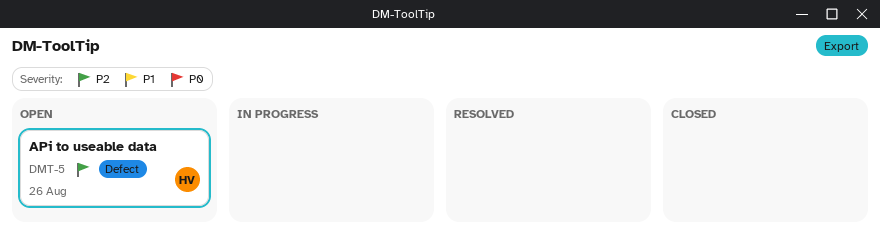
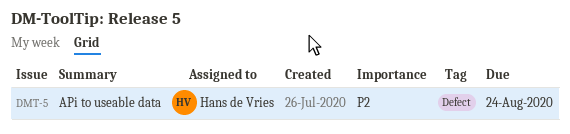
DMT-5, due: Aug 26 -> Aug 24

